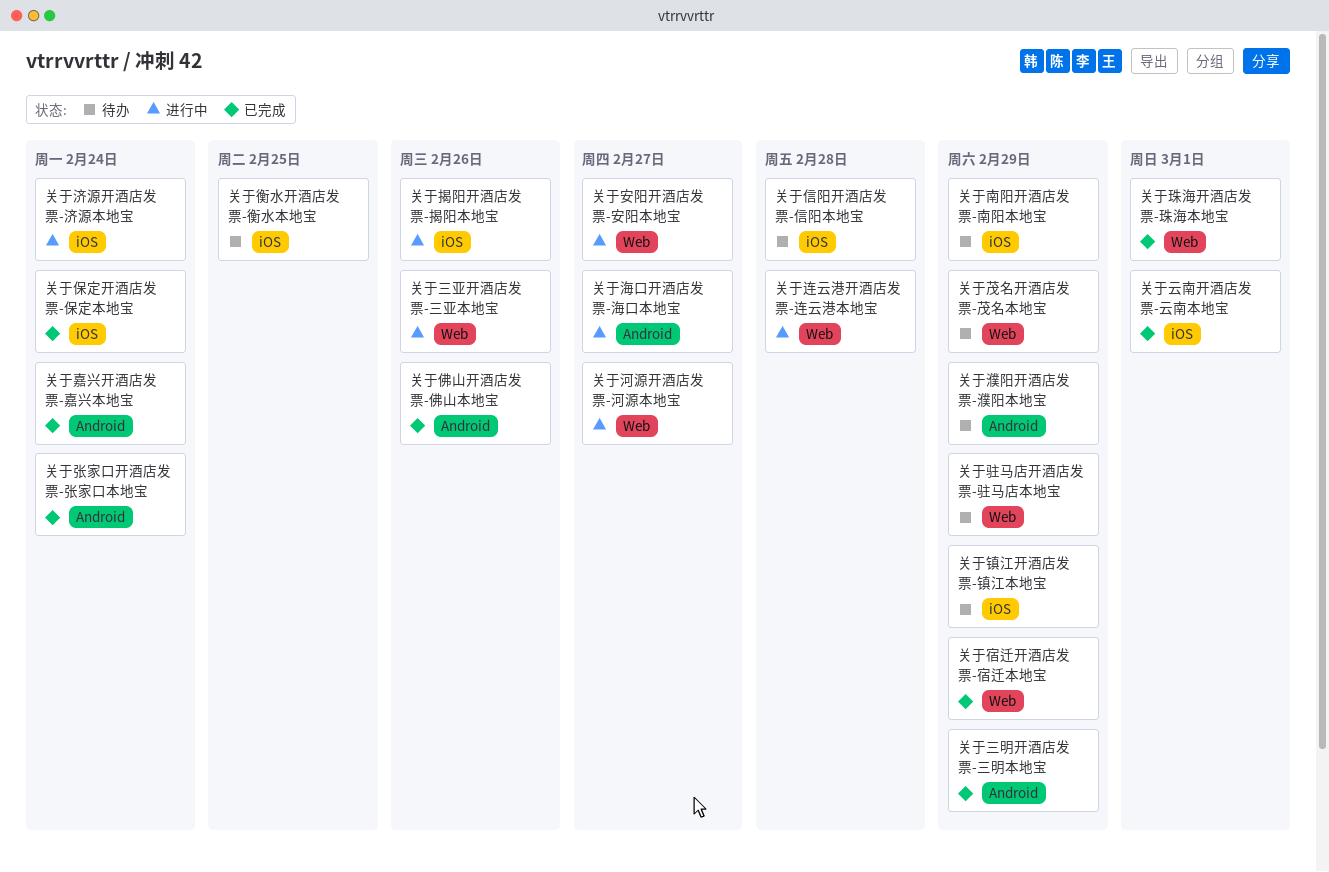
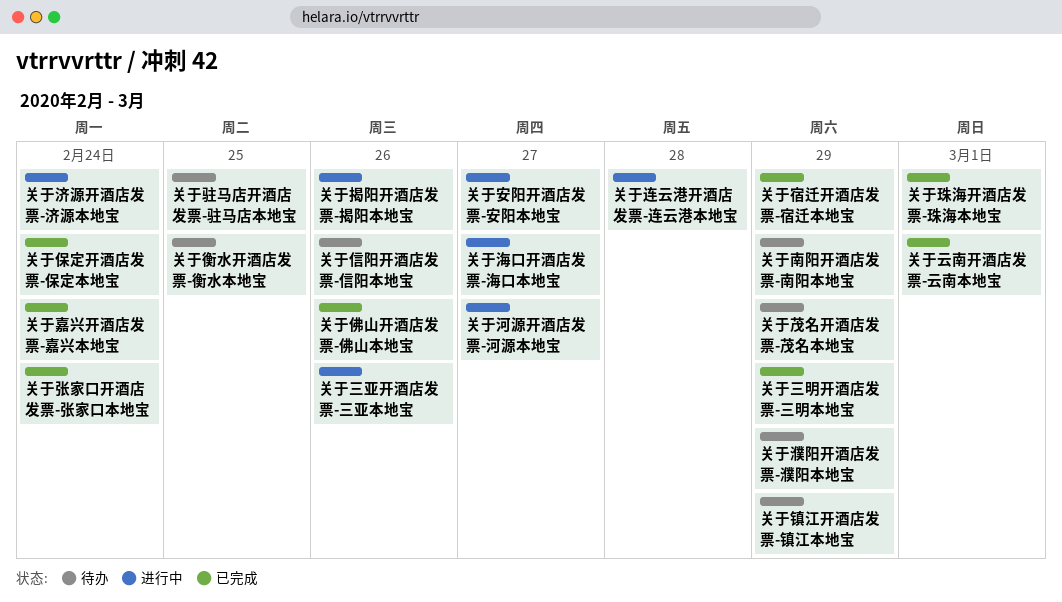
关于信阳开酒店发票-信阳本地宝, due: Feb 28 -> Feb 26
关于驻马店开酒店发票-驻马店本地宝, due: Feb 29 -> Feb 25

